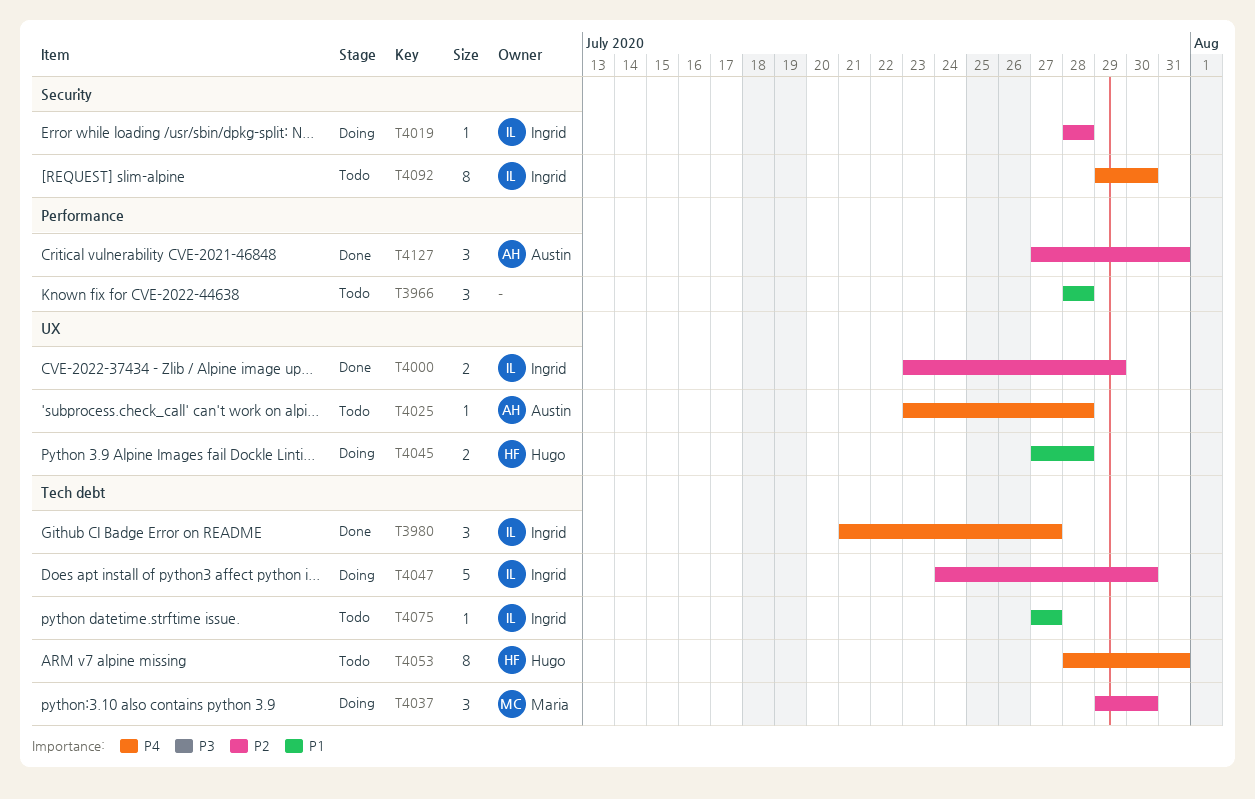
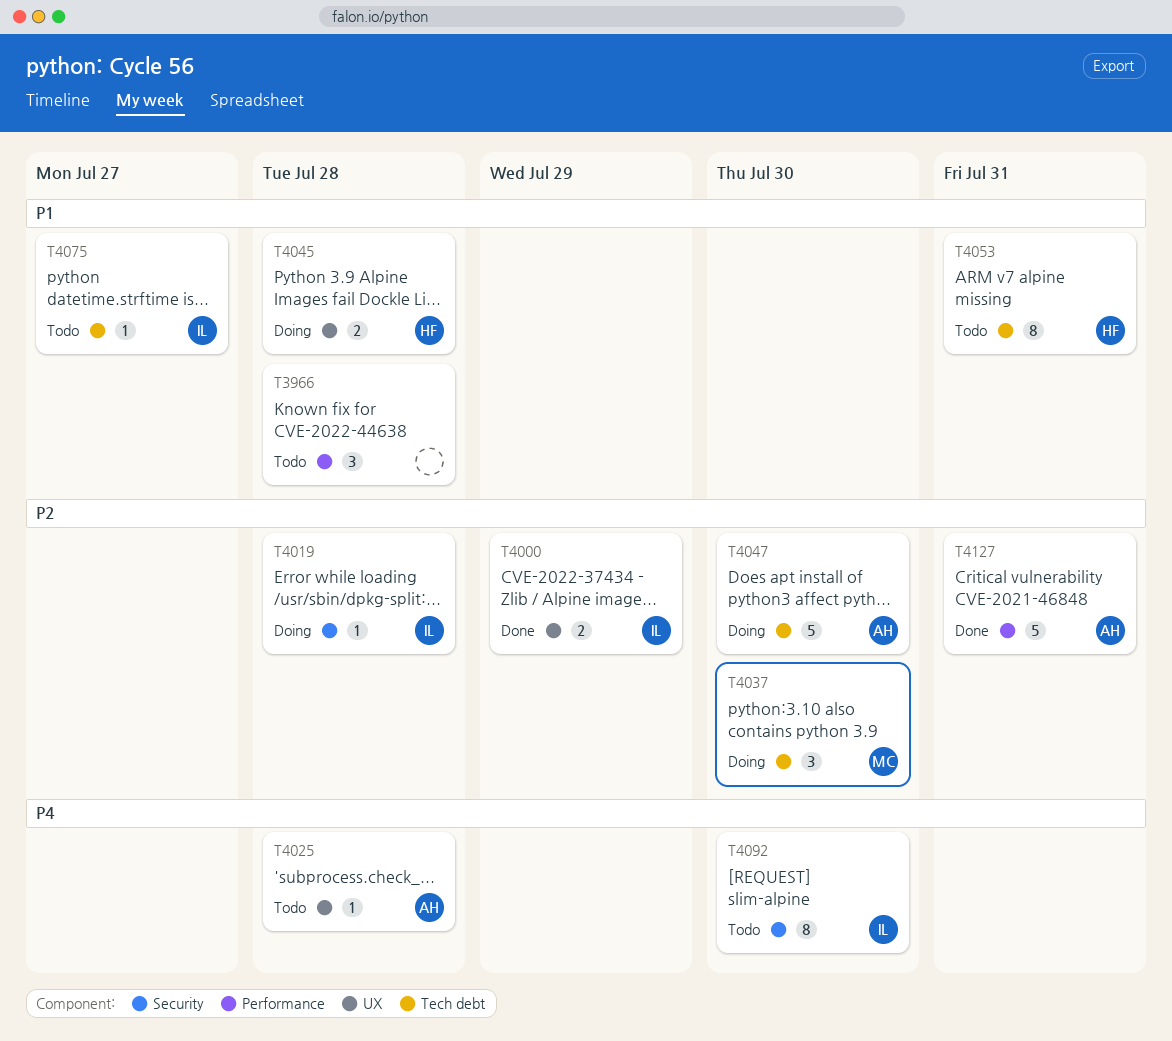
T3980: present -> none
T4047, owner: Ingrid -> Austin
T4053, priority: P4 -> P1
T4127, estimate: 3 -> 5

